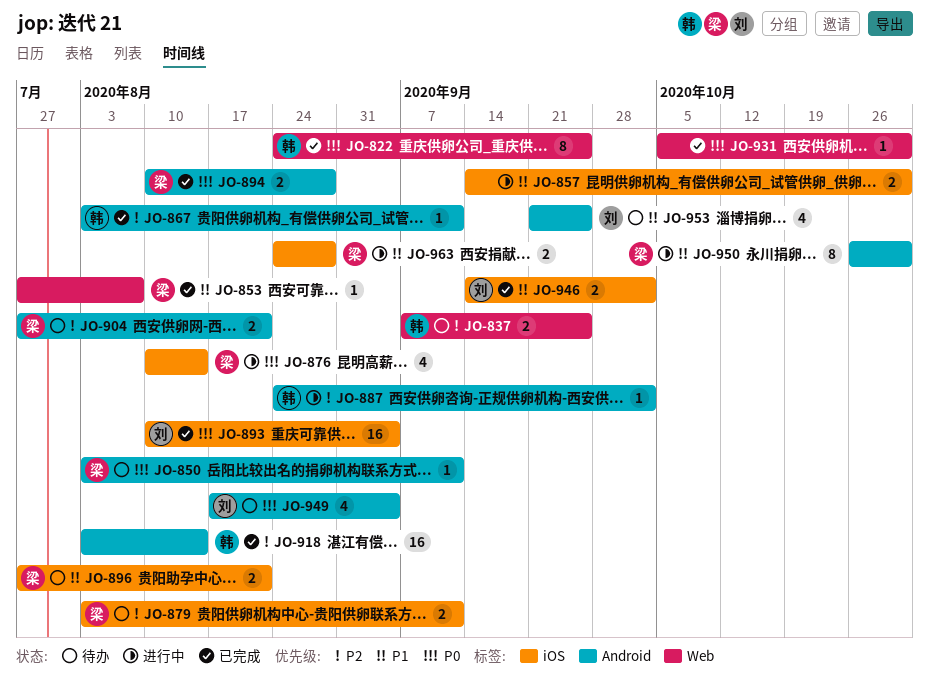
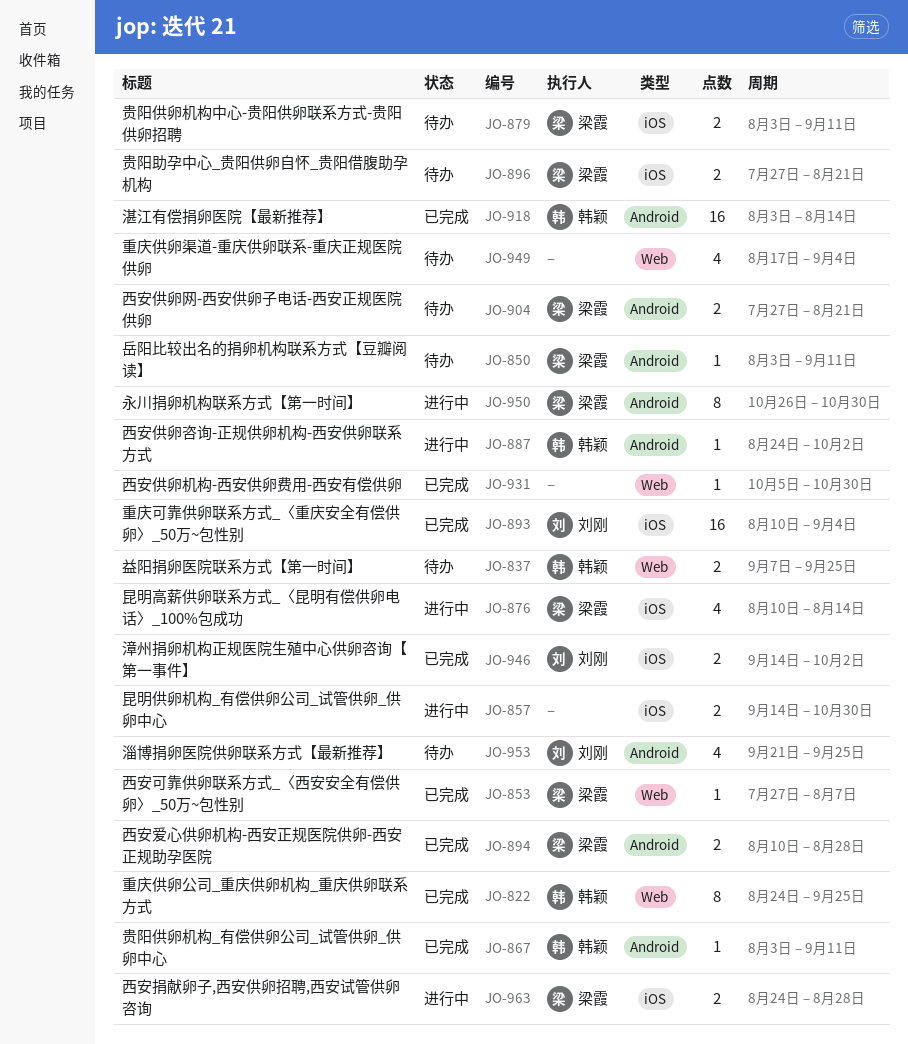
JO-949, owner: 刘刚 -> none
JO-949, label: Android -> Web

